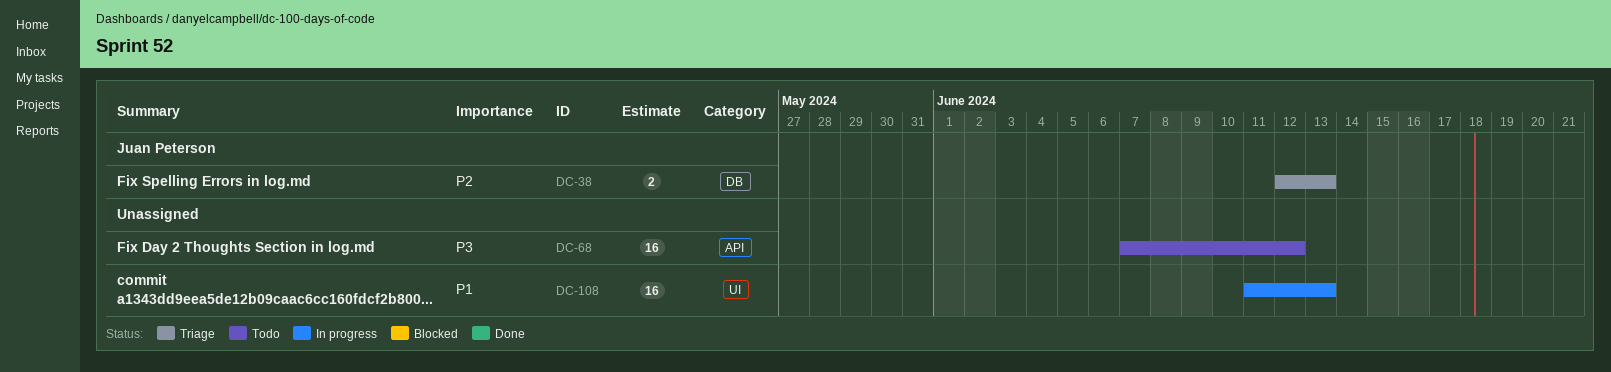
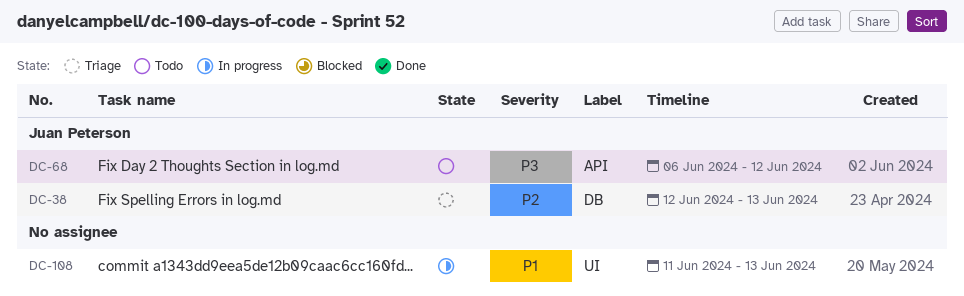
DC-68, owner: none -> Juan Peterson
DC-68, start: Jun 7 -> Jun 6

